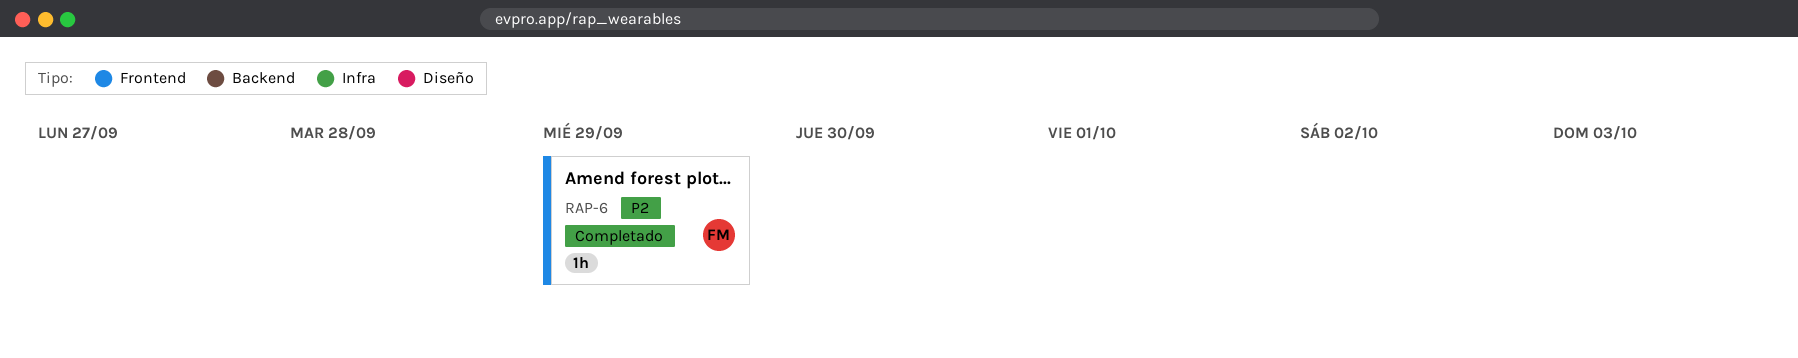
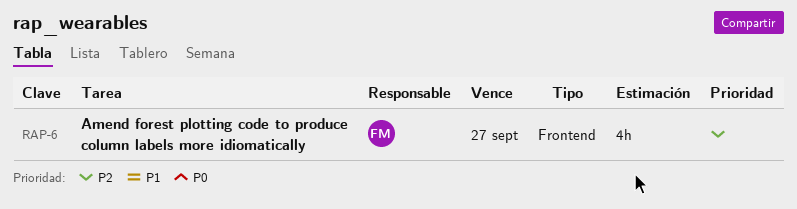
RAP-6, estimate: 1h -> 4h
RAP-6, due: Sep 29 -> Sep 27

